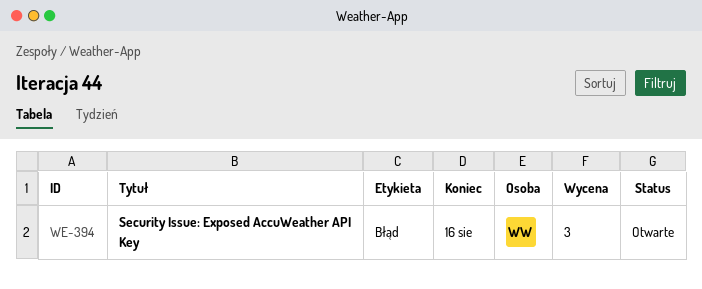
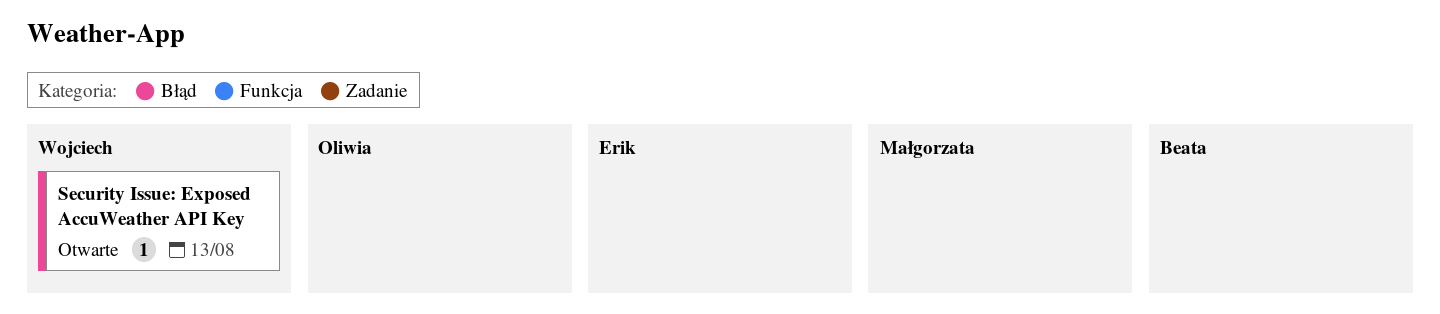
Security Issue: Exposed AccuWeather API Key, estimate: 3 -> 1
Security Issue: Exposed AccuWeather API Key, due: Aug 16 -> Aug 13

